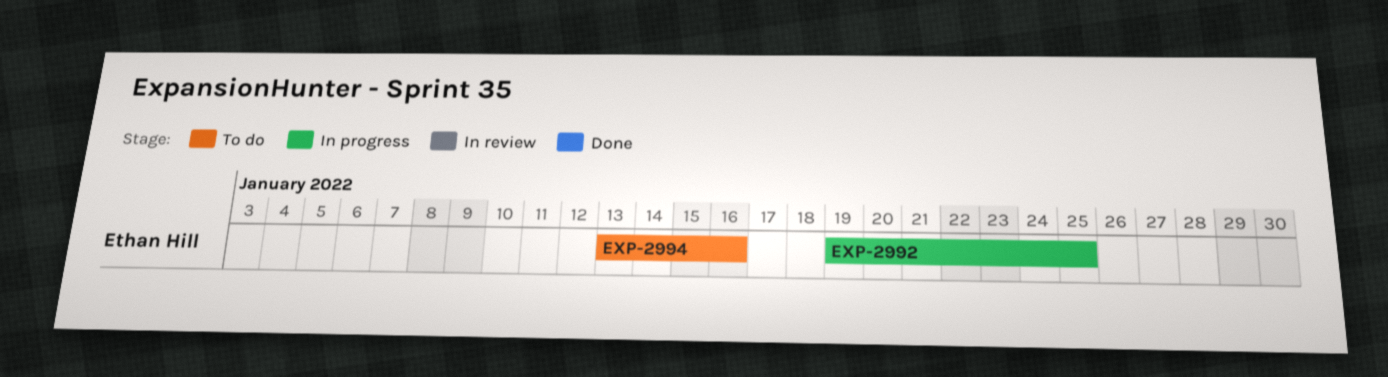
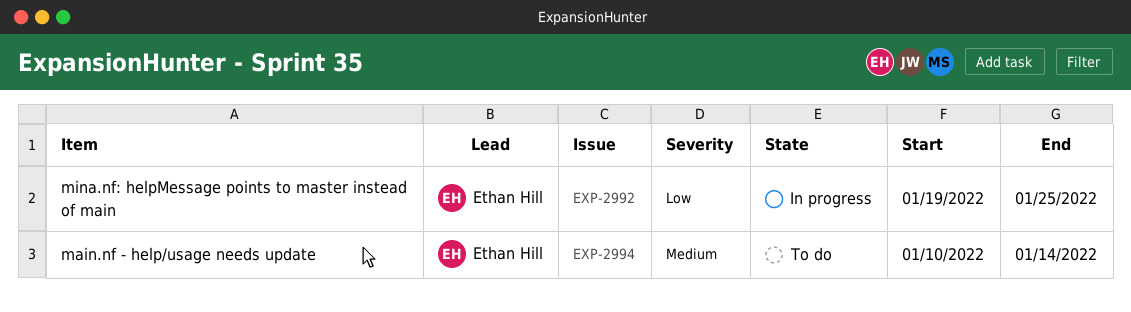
EXP-2994, start: Jan 13 -> Jan 10
EXP-2994, due: Jan 16 -> Jan 14

